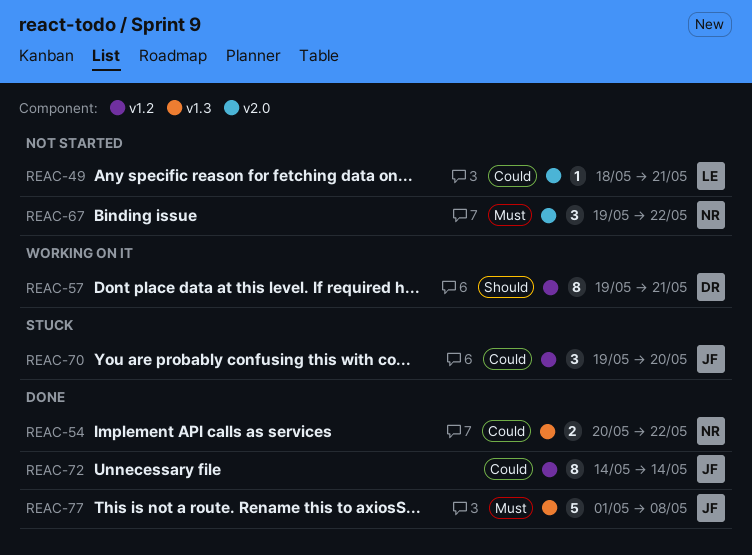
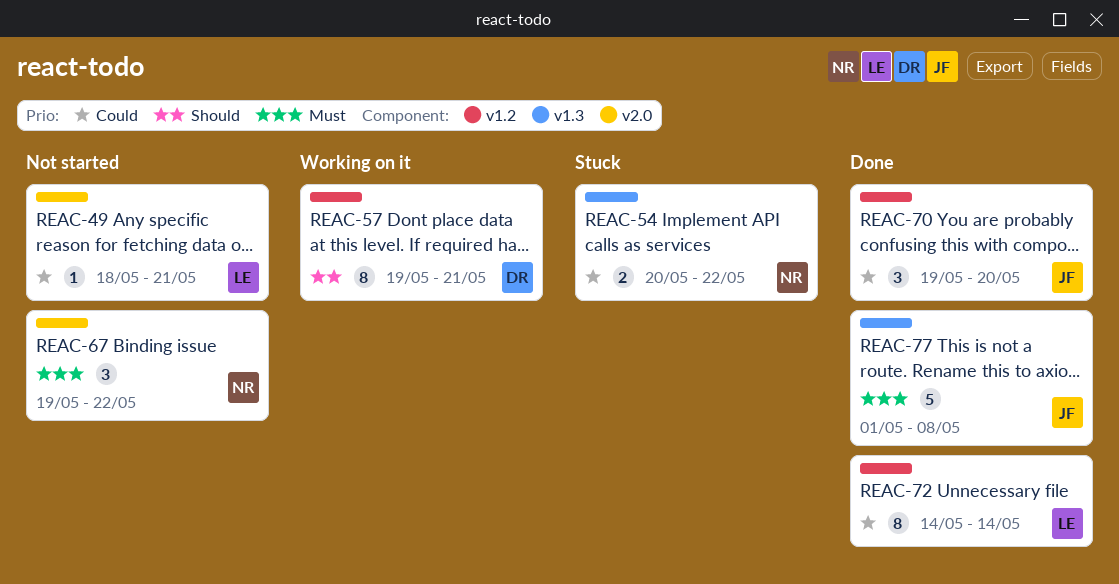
REAC-54, status: Done -> Stuck
REAC-70, status: Stuck -> Done
REAC-72, owner: JF -> LE

